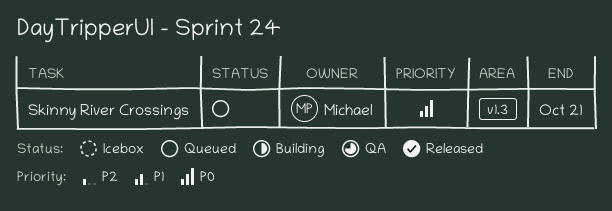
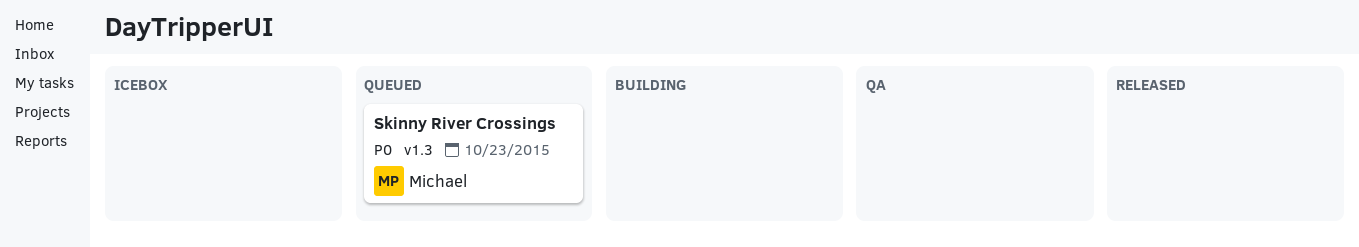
Skinny River Crossings, due: Oct 21 -> Oct 23

